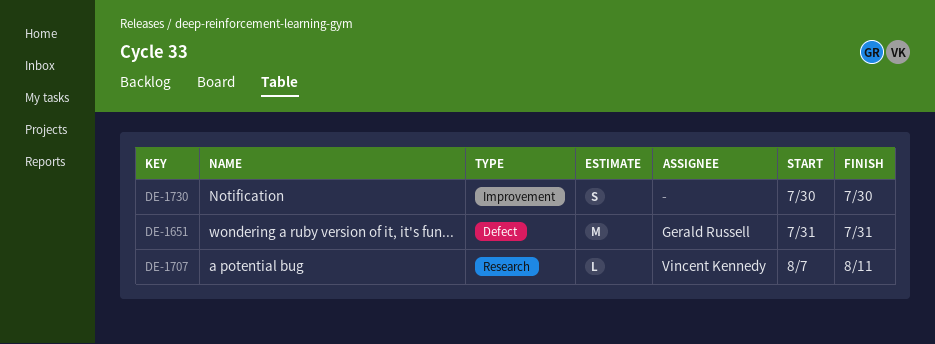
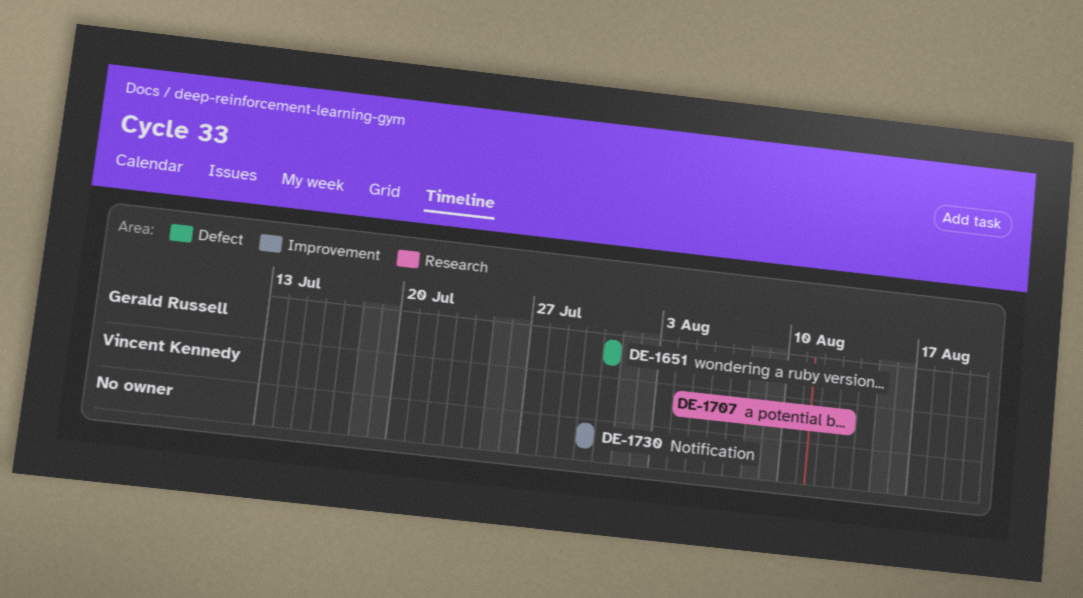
DE-1707, start: Aug 7 -> Aug 4
DE-1707, due: Aug 11 -> Aug 13

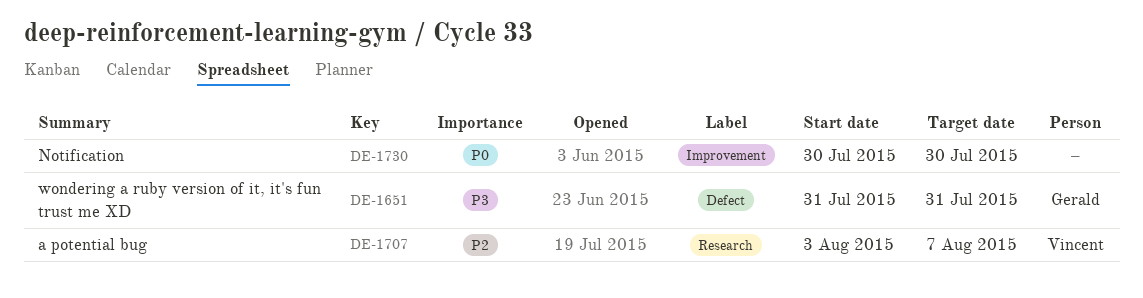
DE-1707, start: Aug 4 -> Aug 3
DE-1707, due: Aug 13 -> Aug 7

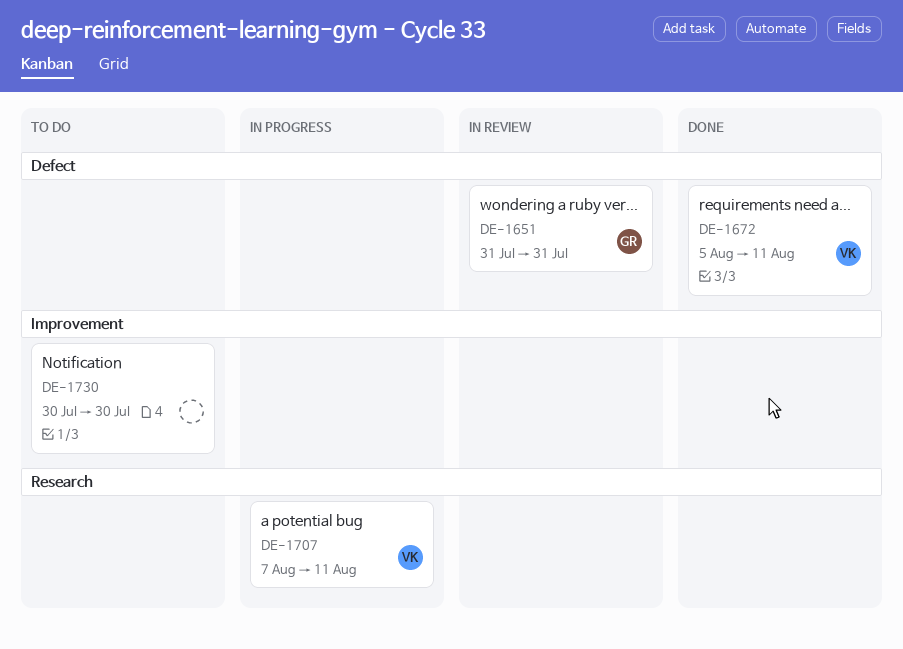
DE-1672: none -> present
DE-1707, start: Aug 3 -> Aug 7
DE-1707, due: Aug 7 -> Aug 11

